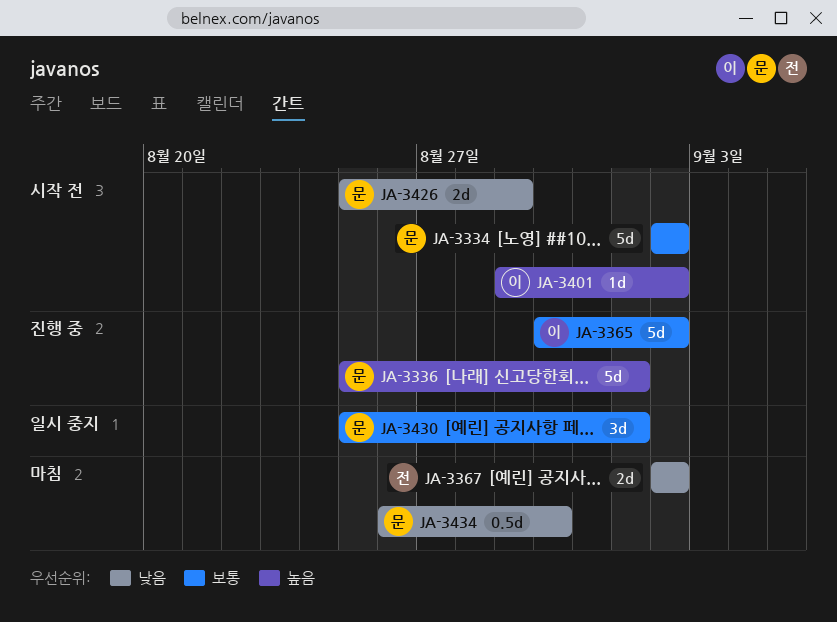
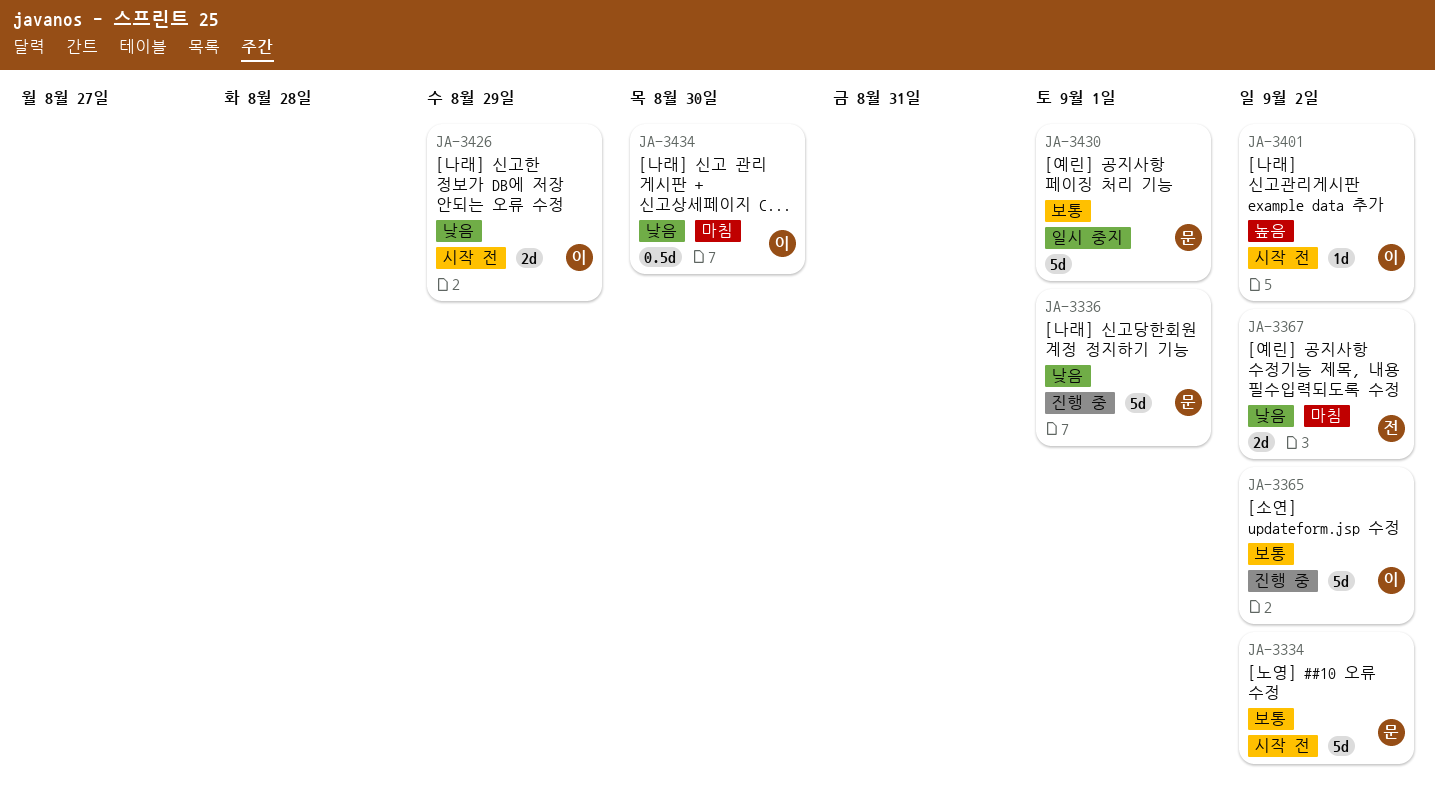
JA-3336, priority: 높음 -> 낮음
JA-3426, owner: 문 -> 이
JA-3430, estimate: 3d -> 5d
JA-3434, owner: 문 -> 이

